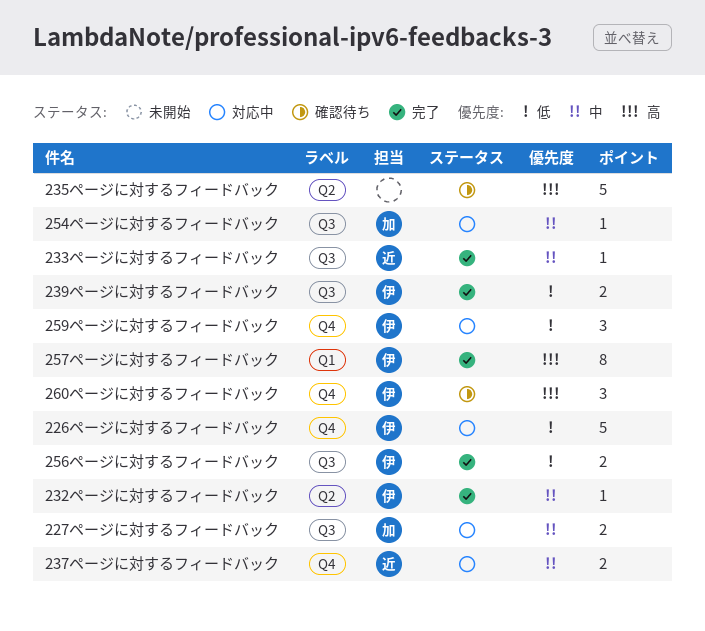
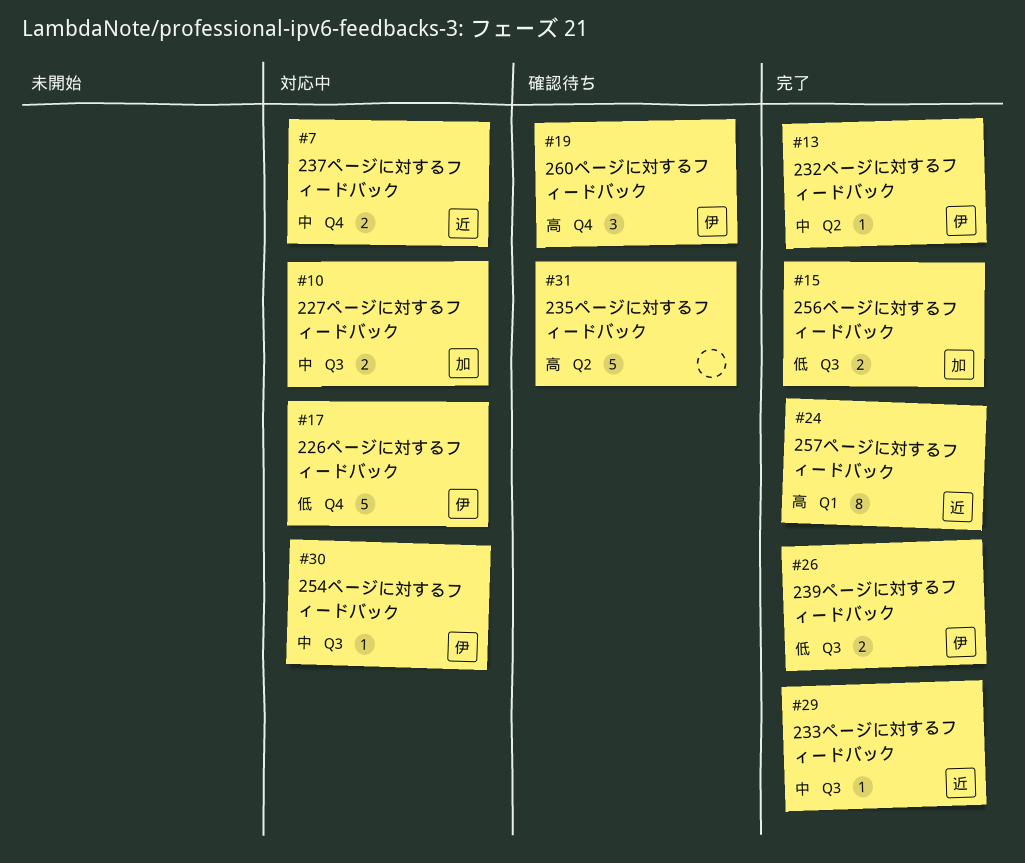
254ページに対するフィードバック, owner: 加 -> 伊
256ページに対するフィードバック, owner: 伊 -> 加
257ページに対するフィードバック, owner: 伊 -> 近
259ページに対するフィードバック: present -> none

